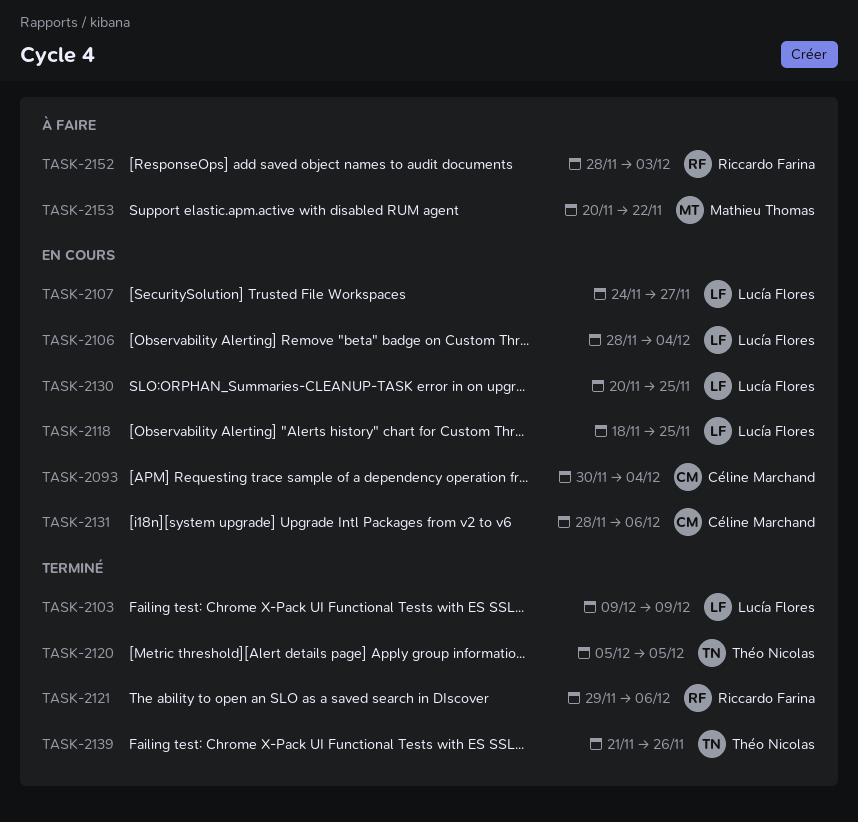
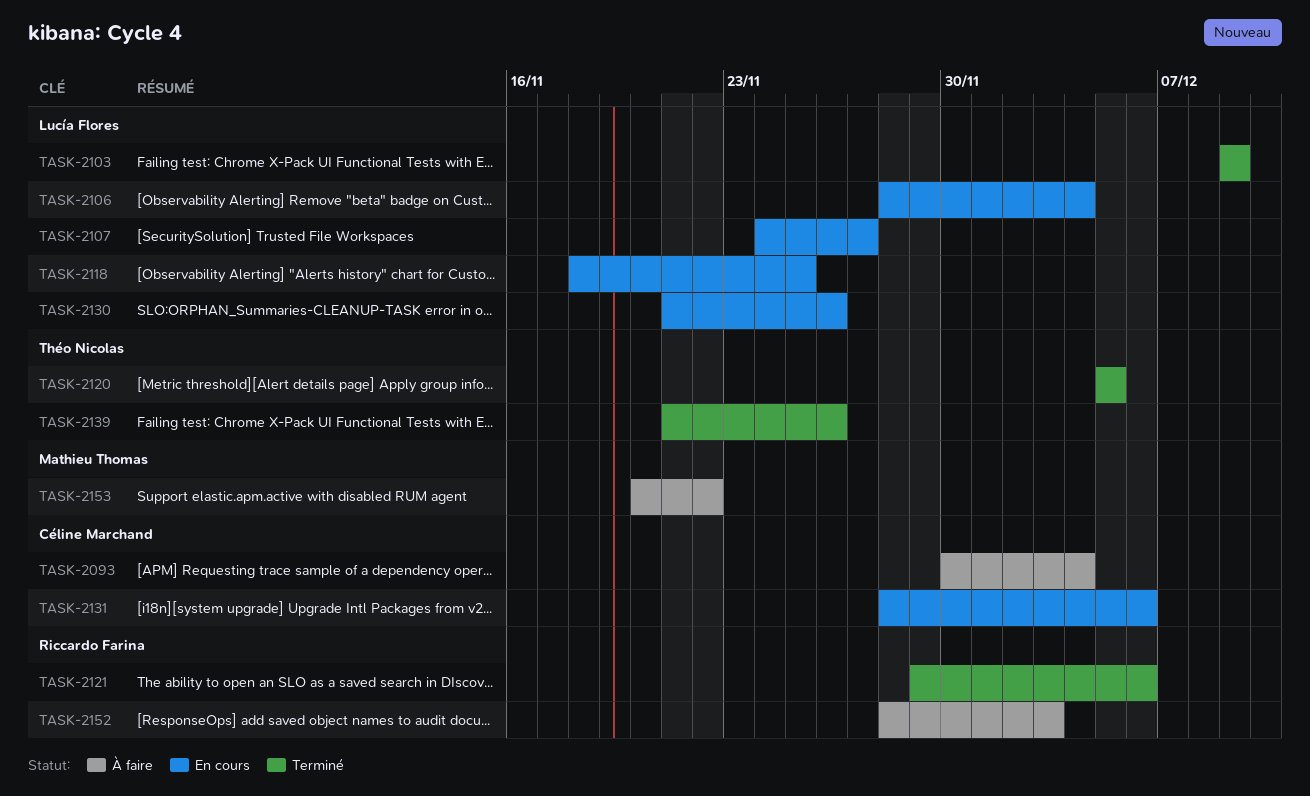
TASK-2093, status: En cours -> À faire
TASK-2130, start: Nov 20 -> Nov 21
TASK-2130, due: Nov 25 -> Nov 26

